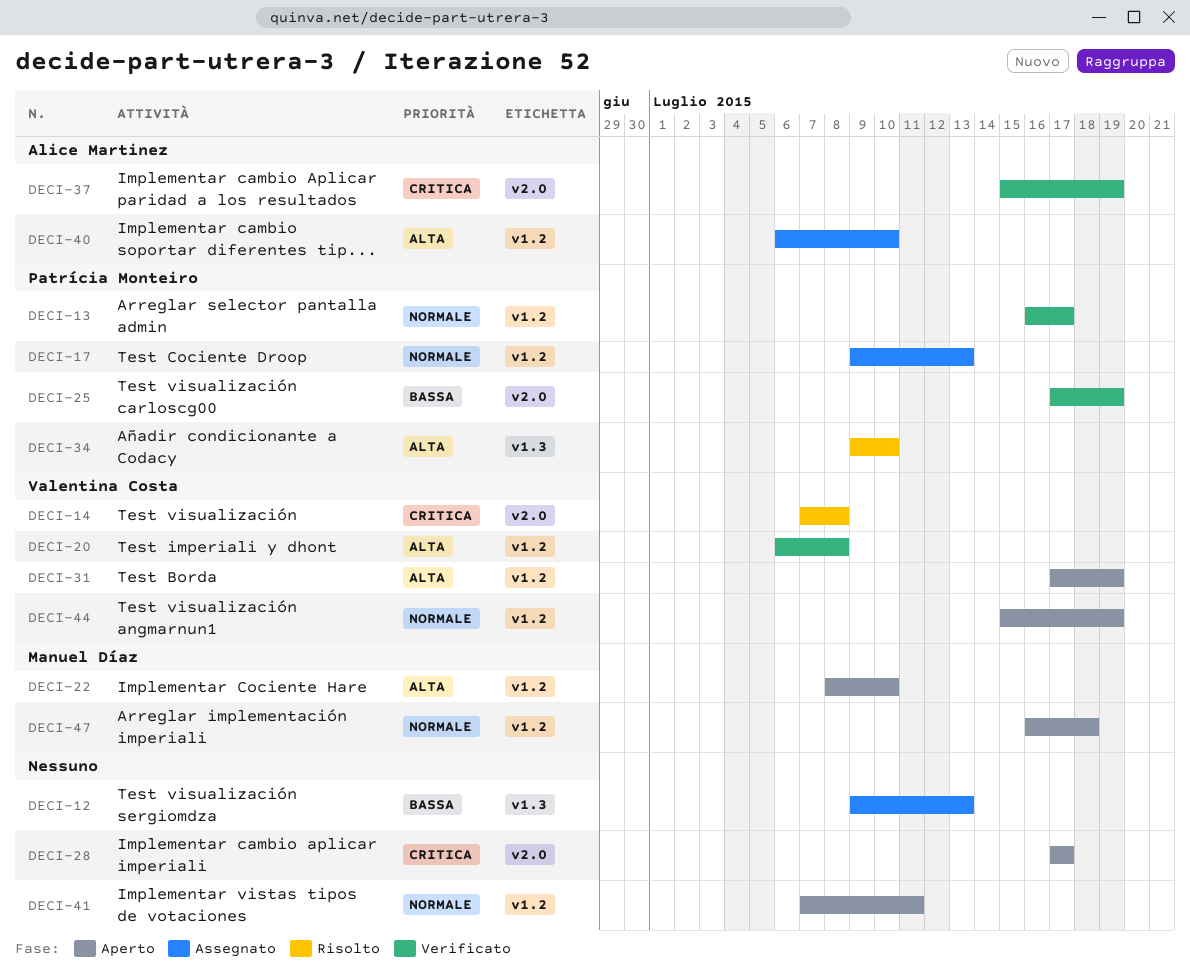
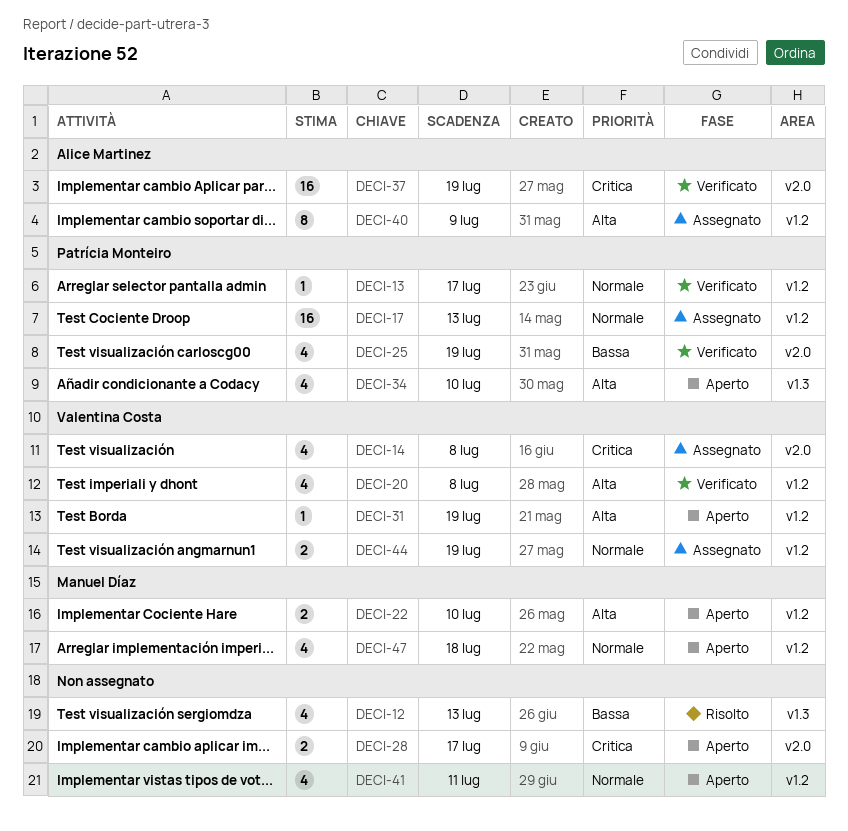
DECI-12, status: Assegnato -> Risolto
DECI-14, status: Risolto -> Assegnato
DECI-34, status: Risolto -> Aperto
DECI-40, due: Jul 10 -> Jul 9
DECI-44, status: Aperto -> Assegnato

